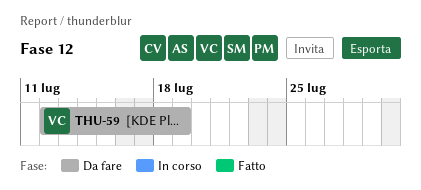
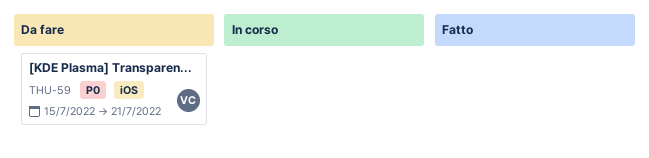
THU-59, start: Jul 12 -> Jul 15
THU-59, due: Jul 19 -> Jul 21

